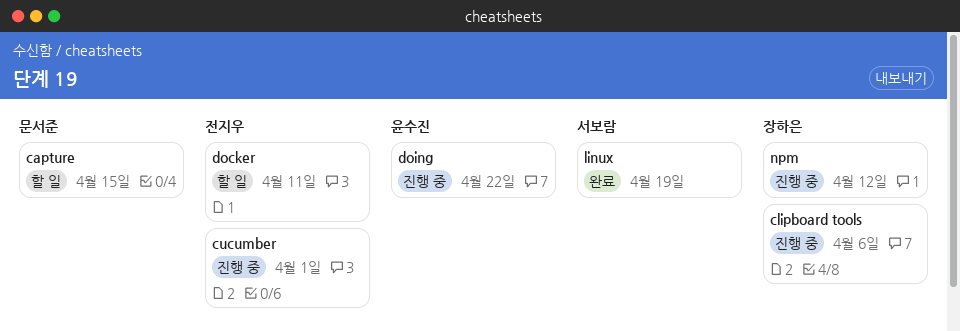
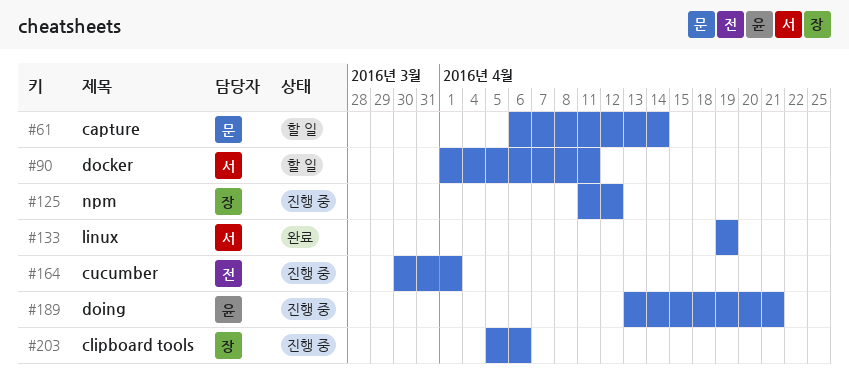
capture, due: Apr 15 -> Apr 14
docker, owner: 전지우 -> 서보람
doing, due: Apr 22 -> Apr 21

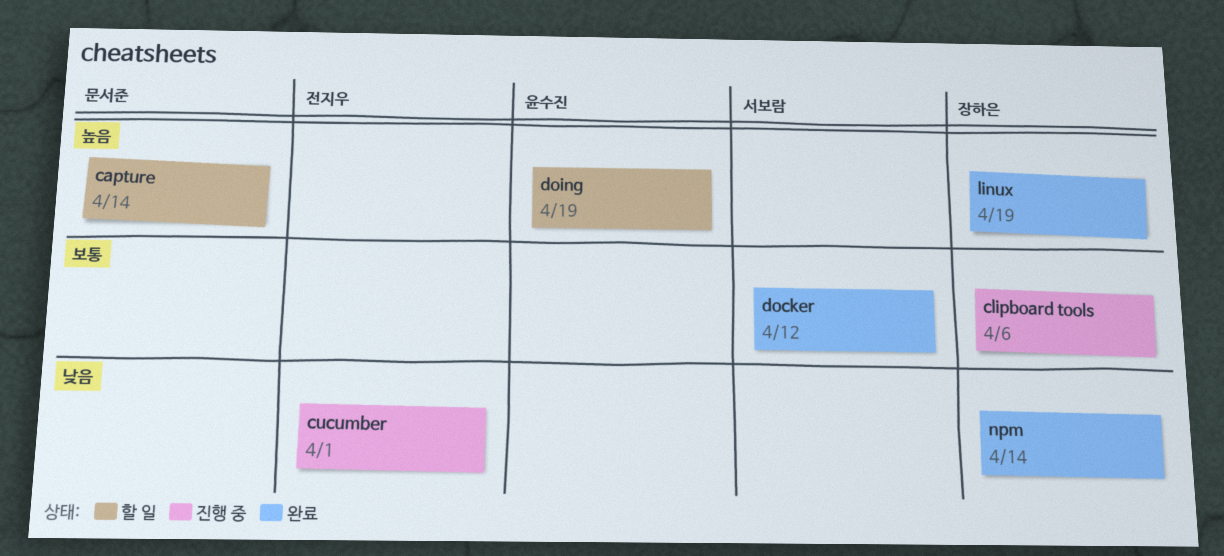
docker, status: 할 일 -> 완료
docker, due: Apr 11 -> Apr 12
doing, status: 진행 중 -> 할 일
doing, due: Apr 21 -> Apr 19
linux, owner: 서보람 -> 장하은
npm, status: 진행 중 -> 완료
npm, due: Apr 12 -> Apr 14

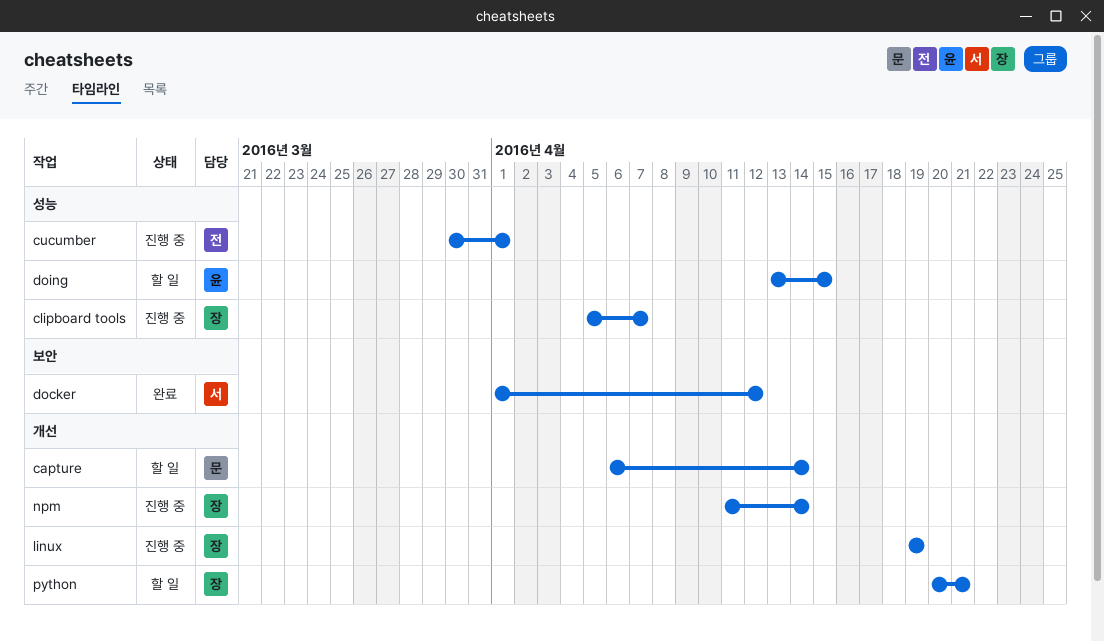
clipboard tools, due: Apr 6 -> Apr 7
doing, due: Apr 19 -> Apr 15
linux, status: 완료 -> 진행 중
npm, status: 완료 -> 진행 중
python: none -> present

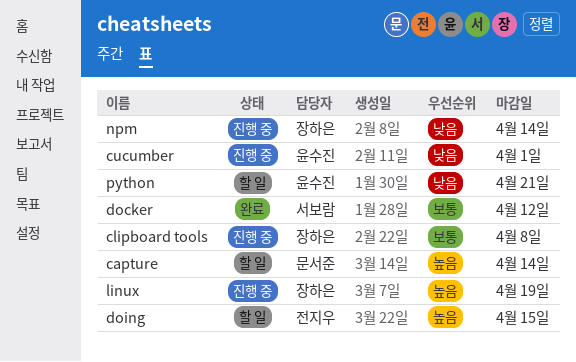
clipboard tools, due: Apr 7 -> Apr 8
cucumber, owner: 전지우 -> 윤수진
doing, owner: 윤수진 -> 전지우
python, owner: 장하은 -> 윤수진

